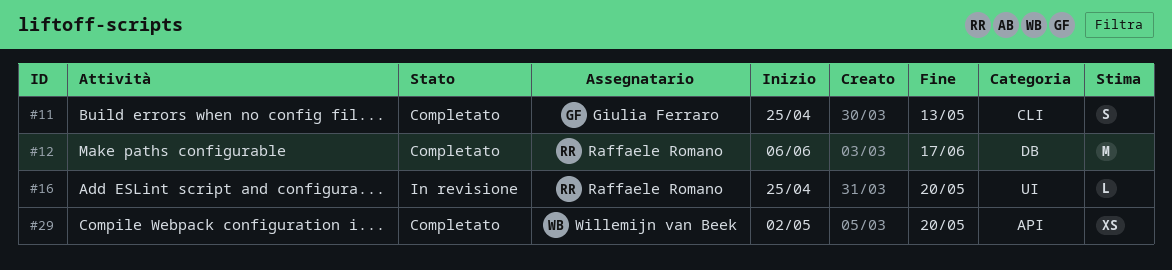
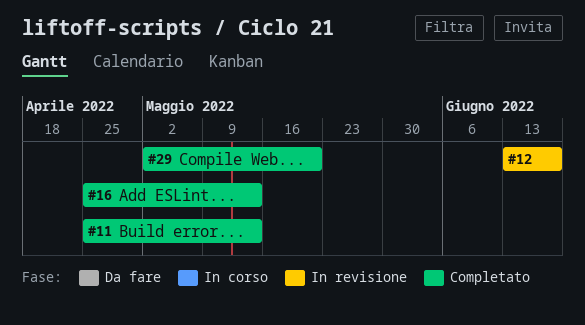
#12, status: Completato -> In revisione
#12, start: Jun 6 -> Jun 13
#16, status: In revisione -> Completato
#16, due: May 20 -> May 13

